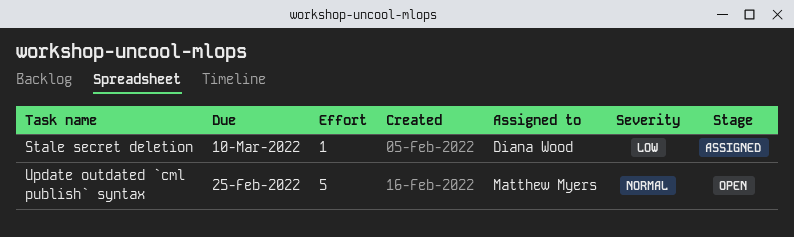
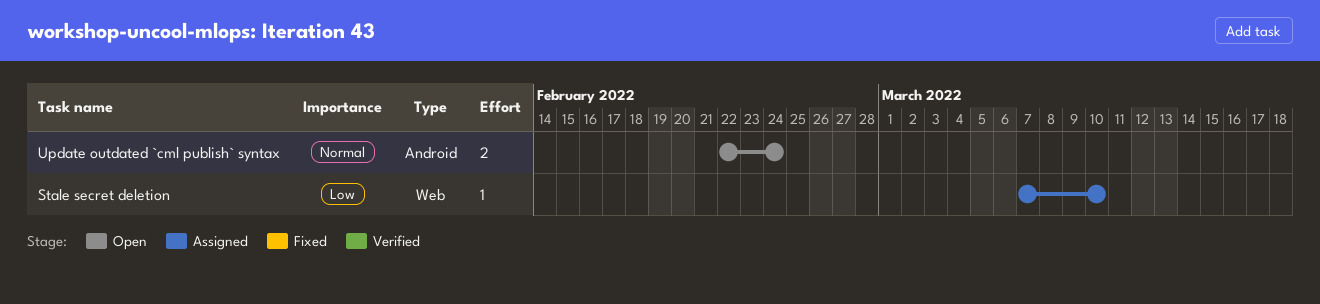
Update outdated `cml publish` syntax, estimate: 5 -> 2
Update outdated `cml publish` syntax, due: Feb 25 -> Feb 24

